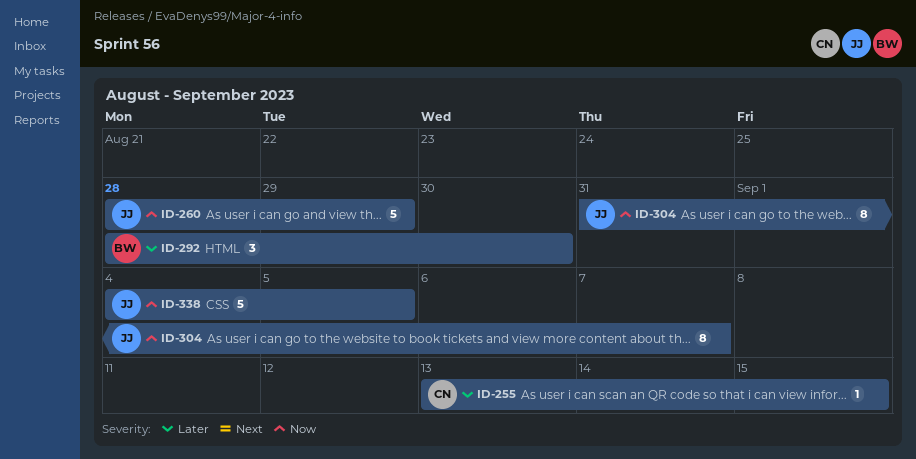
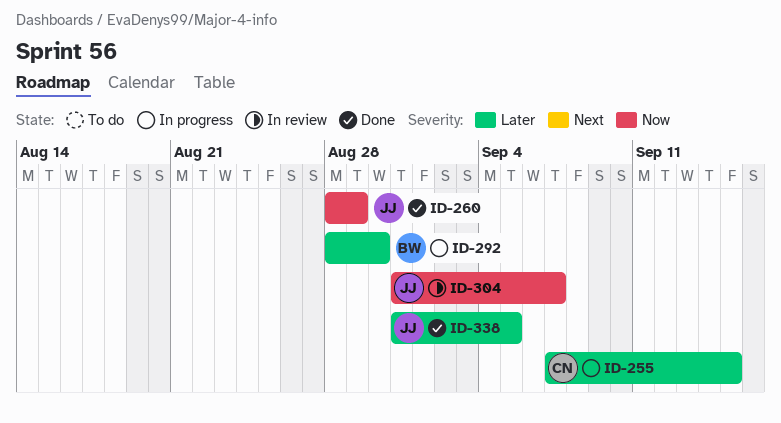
ID-255, start: Sep 13 -> Sep 7
ID-338, priority: Now -> Later
ID-338, start: Sep 4 -> Aug 31

